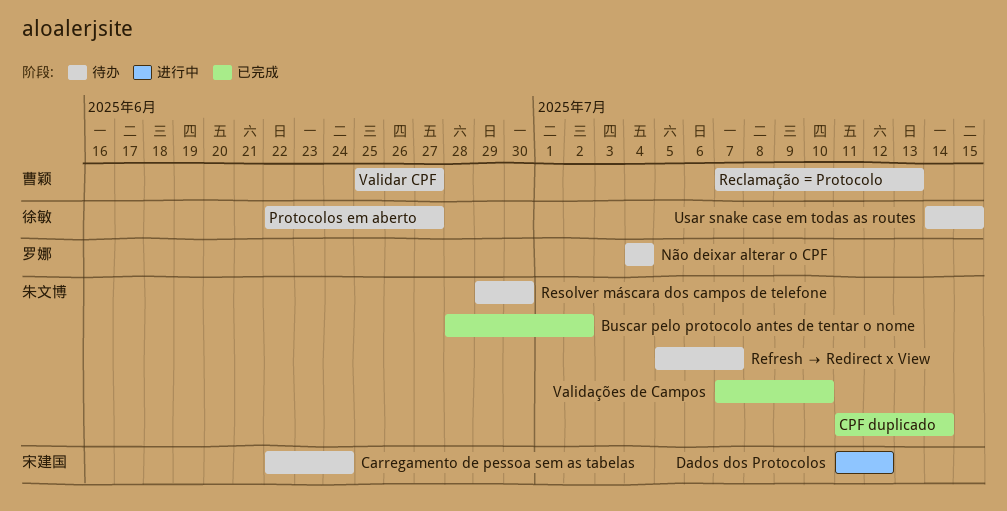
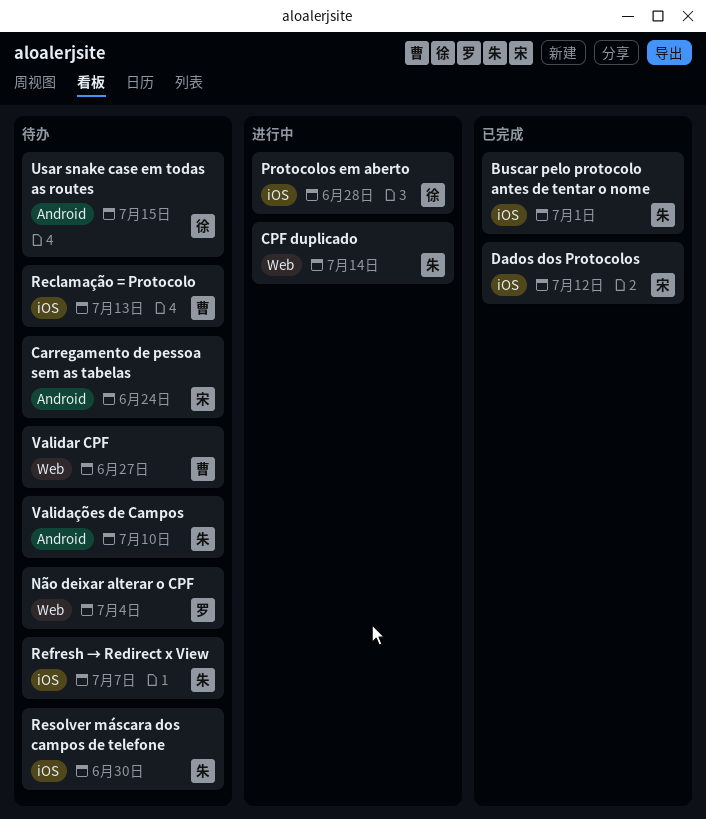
Buscar pelo protocolo antes de tentar o nome, due: Jul 2 -> Jul 1
CPF duplicado, status: 已完成 -> 进行中
Dados dos Protocolos, status: 进行中 -> 已完成
Protocolos em aberto, status: 待办 -> 进行中
Protocolos em aberto, due: Jun 27 -> Jun 28
Validações de Campos, status: 已完成 -> 待办

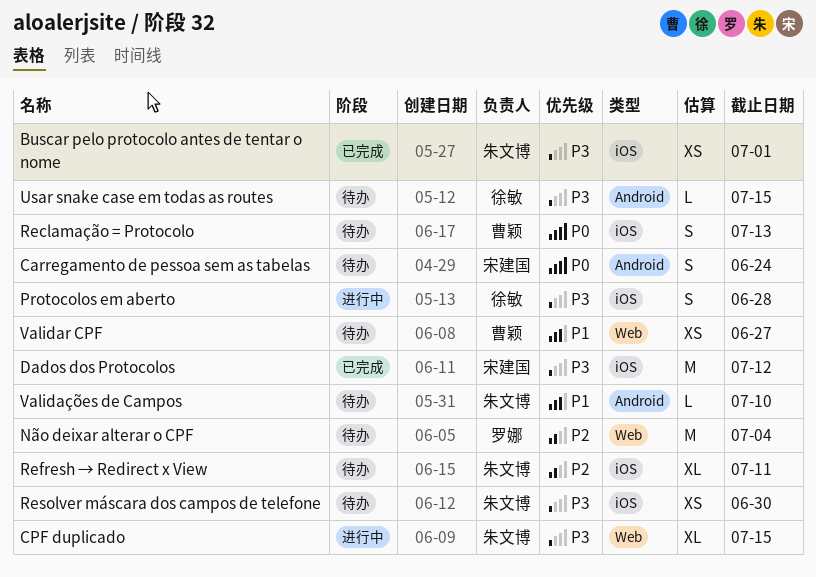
CPF duplicado, due: Jul 14 -> Jul 15
Refresh → Redirect x View, due: Jul 7 -> Jul 11

